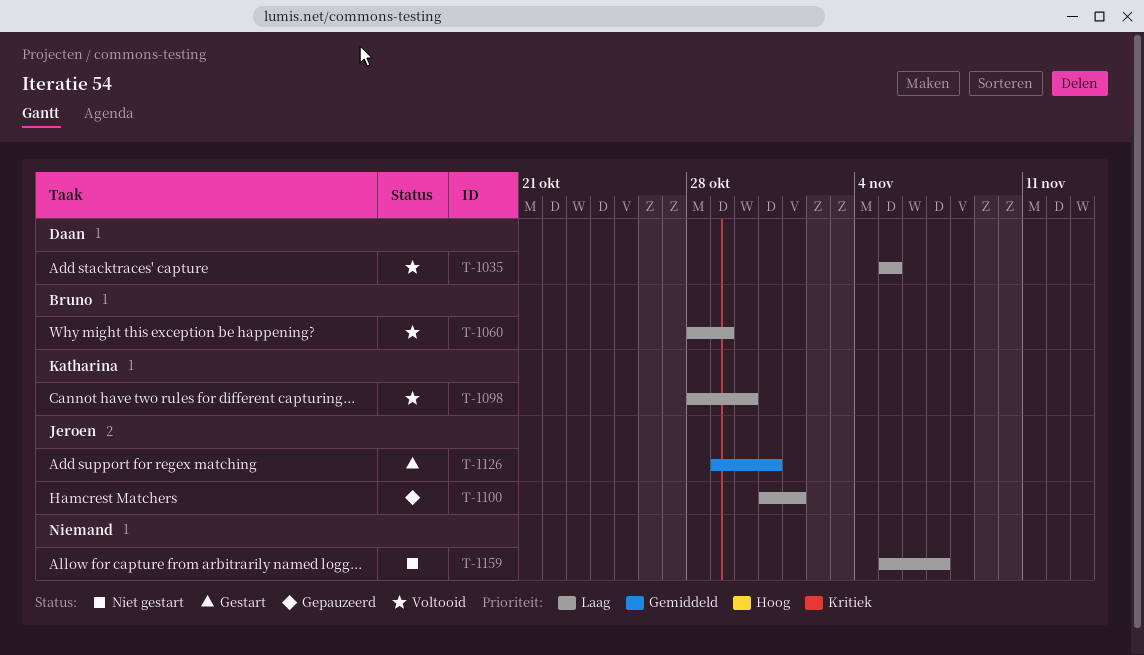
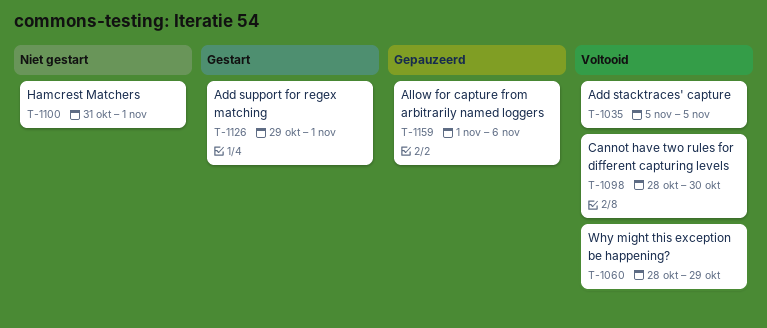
T-1100, status: Gepauzeerd -> Niet gestart
T-1126, due: Oct 31 -> Nov 1
T-1159, status: Niet gestart -> Gepauzeerd
T-1159, start: Nov 5 -> Nov 1
T-1159, due: Nov 7 -> Nov 6

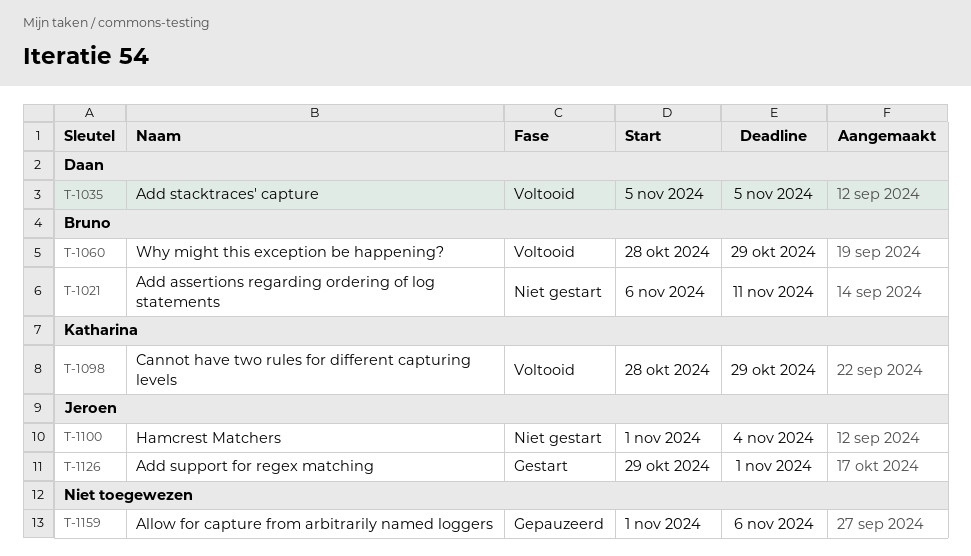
T-1021: none -> present
T-1098, due: Oct 30 -> Oct 29
T-1100, start: Oct 31 -> Nov 1
T-1100, due: Nov 1 -> Nov 4

